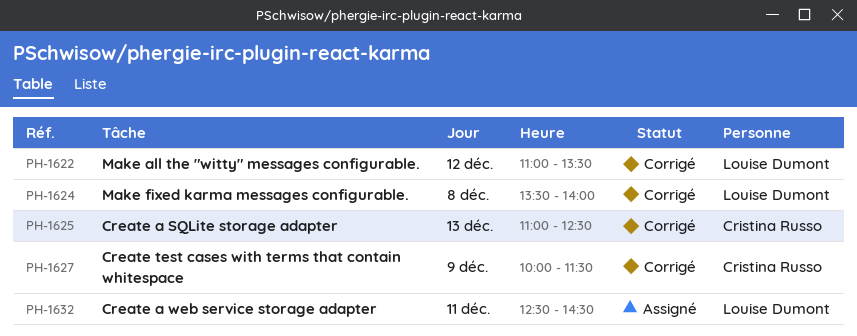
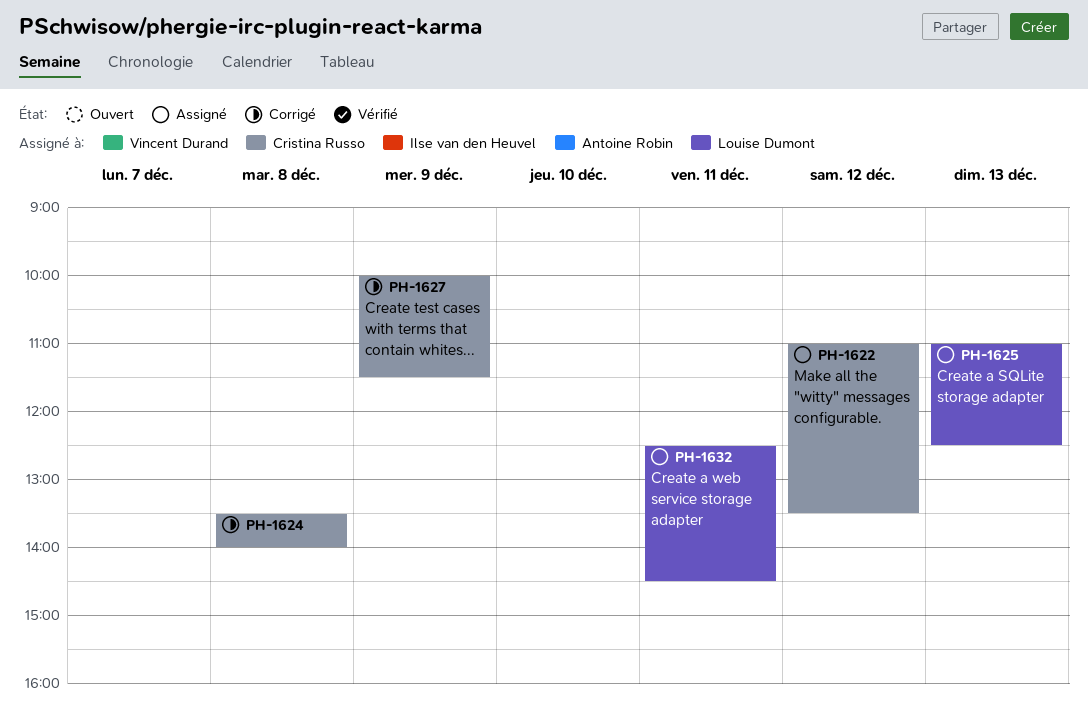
PH-1622, status: Corrigé -> Assigné
PH-1622, owner: Louise Dumont -> Cristina Russo
PH-1624, owner: Louise Dumont -> Cristina Russo
PH-1625, status: Corrigé -> Assigné
PH-1625, owner: Cristina Russo -> Louise Dumont

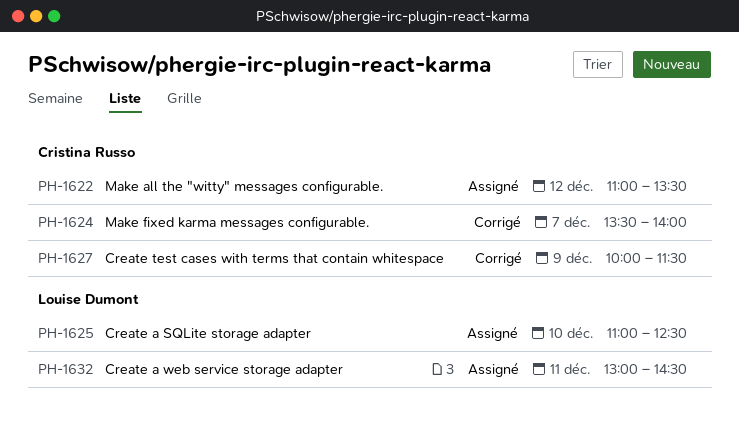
PH-1624, day: Dec 8 -> Dec 7
PH-1625, day: Dec 13 -> Dec 10
PH-1632, begins: 12:30 -> 13:00

